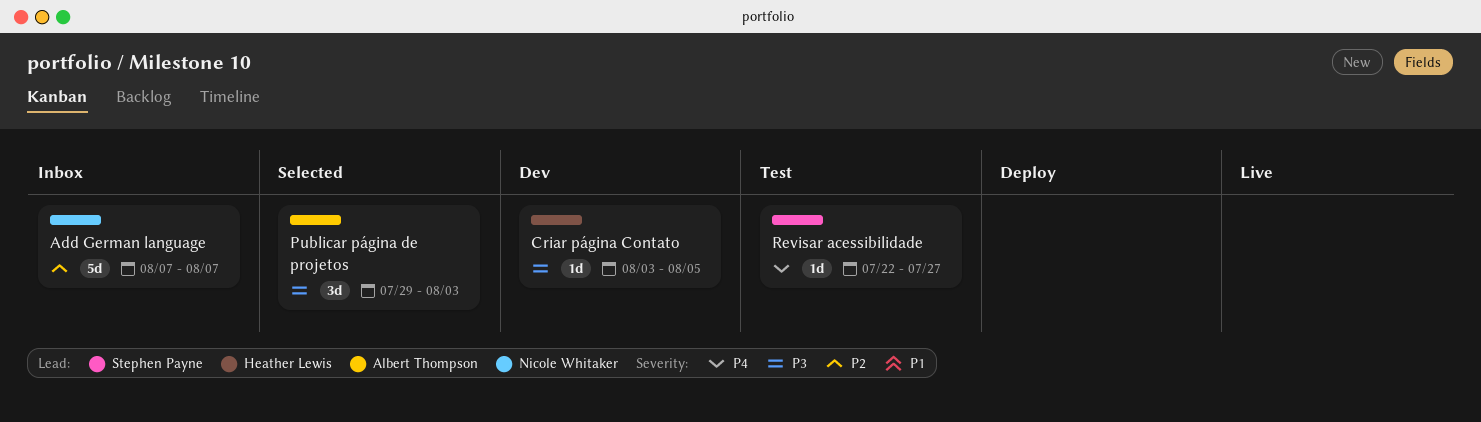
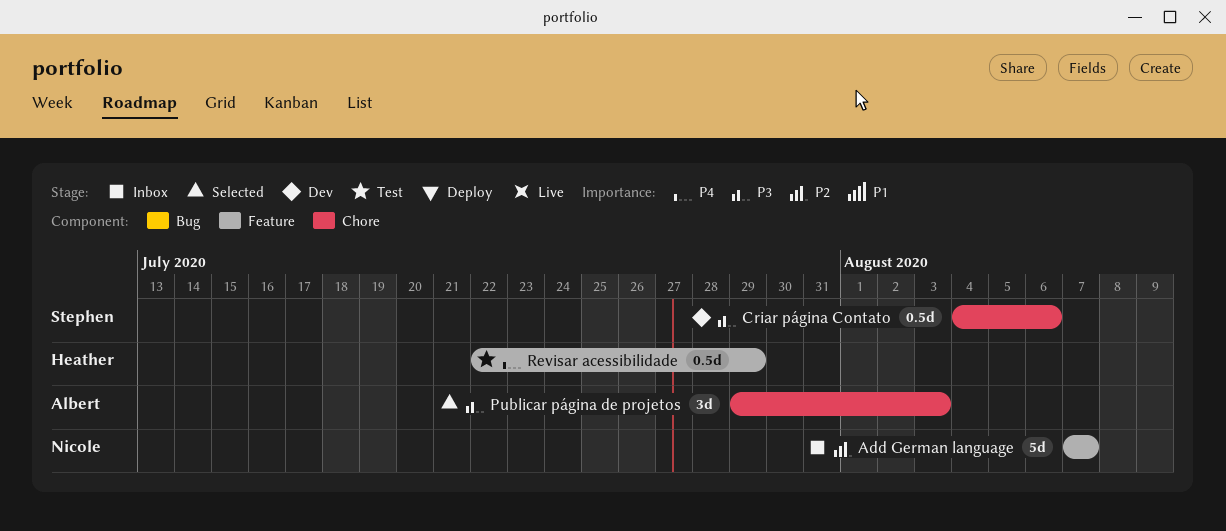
Criar página Contato, owner: Heather Lewis -> Stephen Payne
Criar página Contato, estimate: 1d -> 0.5d
Criar página Contato, start: Aug 3 -> Aug 4
Criar página Contato, due: Aug 5 -> Aug 6
Revisar acessibilidade, owner: Stephen Payne -> Heather Lewis
Revisar acessibilidade, estimate: 1d -> 0.5d
Revisar acessibilidade, due: Jul 27 -> Jul 29

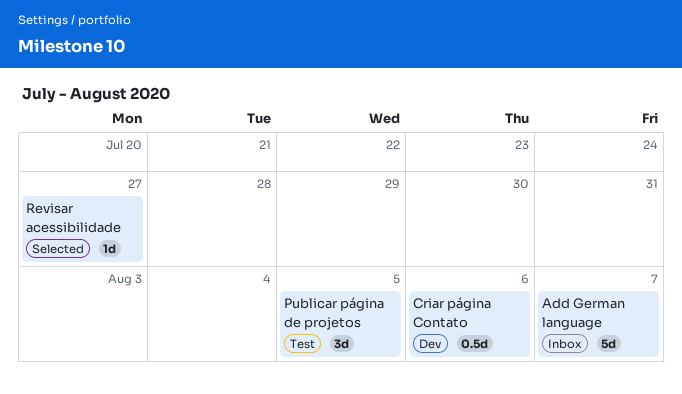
Publicar página de projetos, status: Selected -> Test
Publicar página de projetos, due: Aug 3 -> Aug 5
Revisar acessibilidade, status: Test -> Selected
Revisar acessibilidade, estimate: 0.5d -> 1d
Revisar acessibilidade, due: Jul 29 -> Jul 27

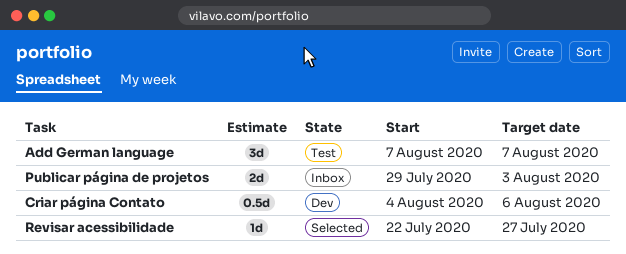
Add German language, status: Inbox -> Test
Add German language, estimate: 5d -> 3d
Publicar página de projetos, status: Test -> Inbox
Publicar página de projetos, estimate: 3d -> 2d
Publicar página de projetos, due: Aug 5 -> Aug 3

